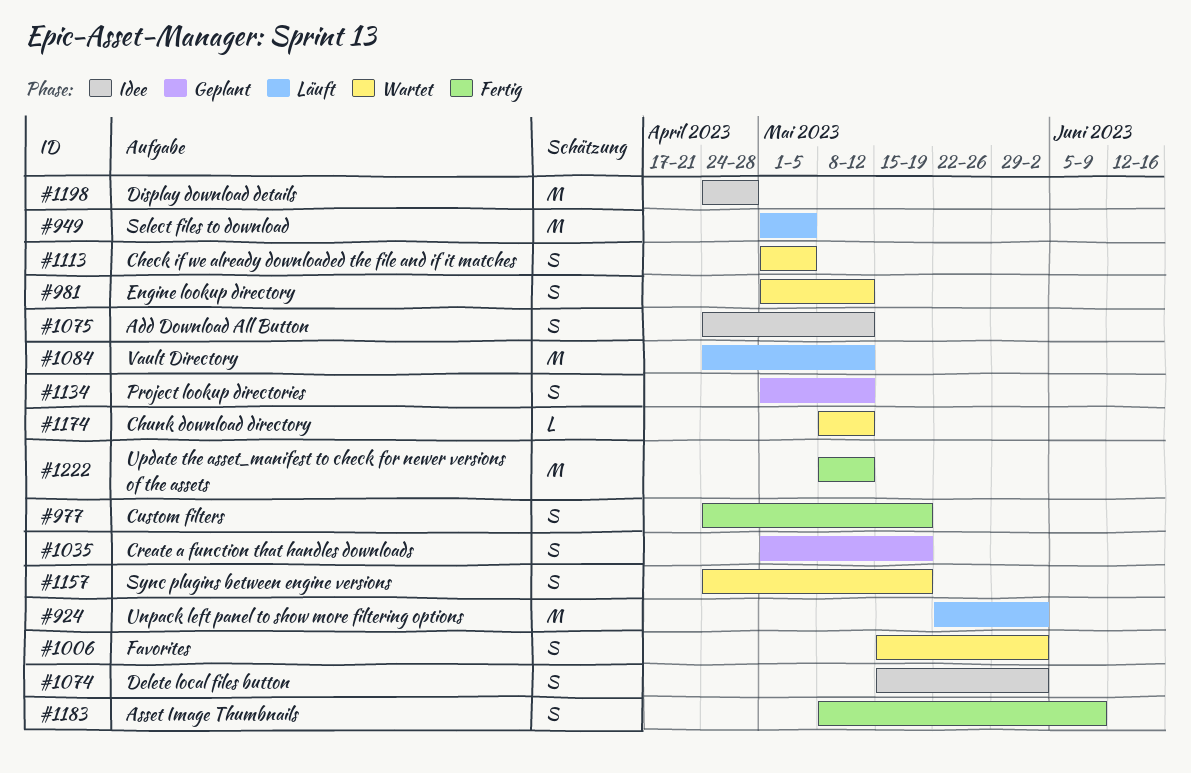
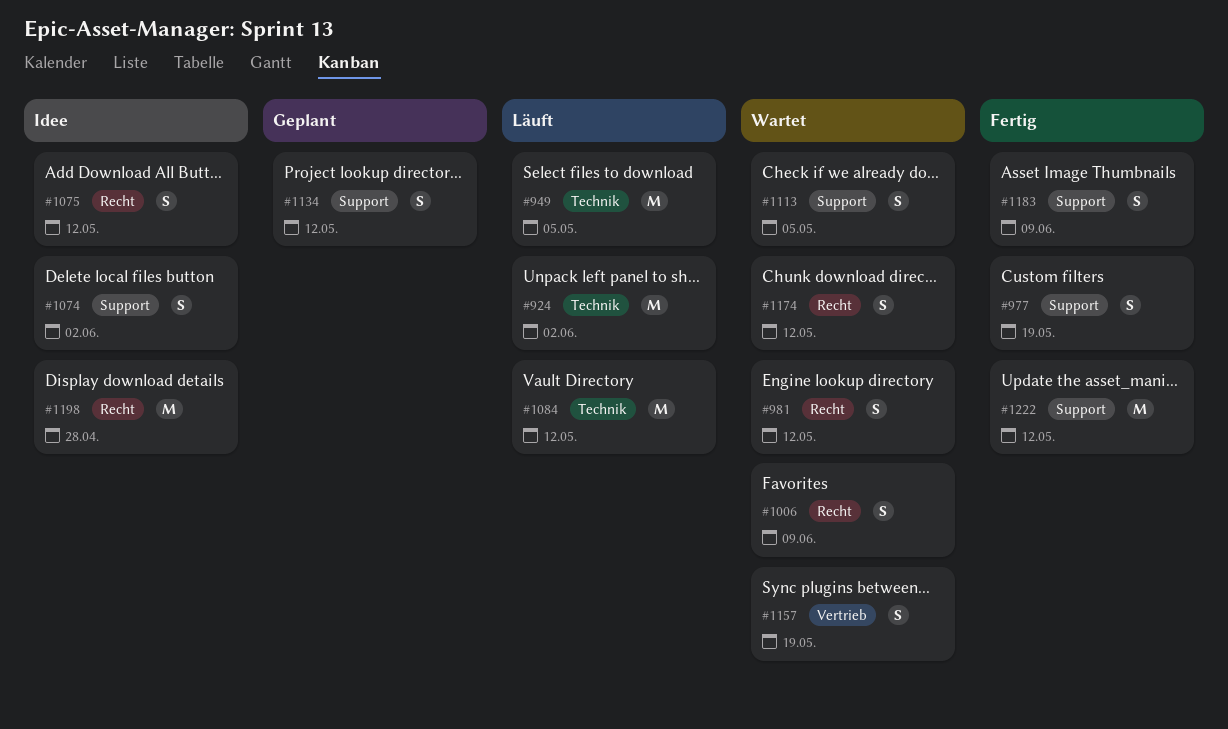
#1006, due: Jun 2 -> Jun 9
#1035: present -> none
#1174, estimate: L -> S

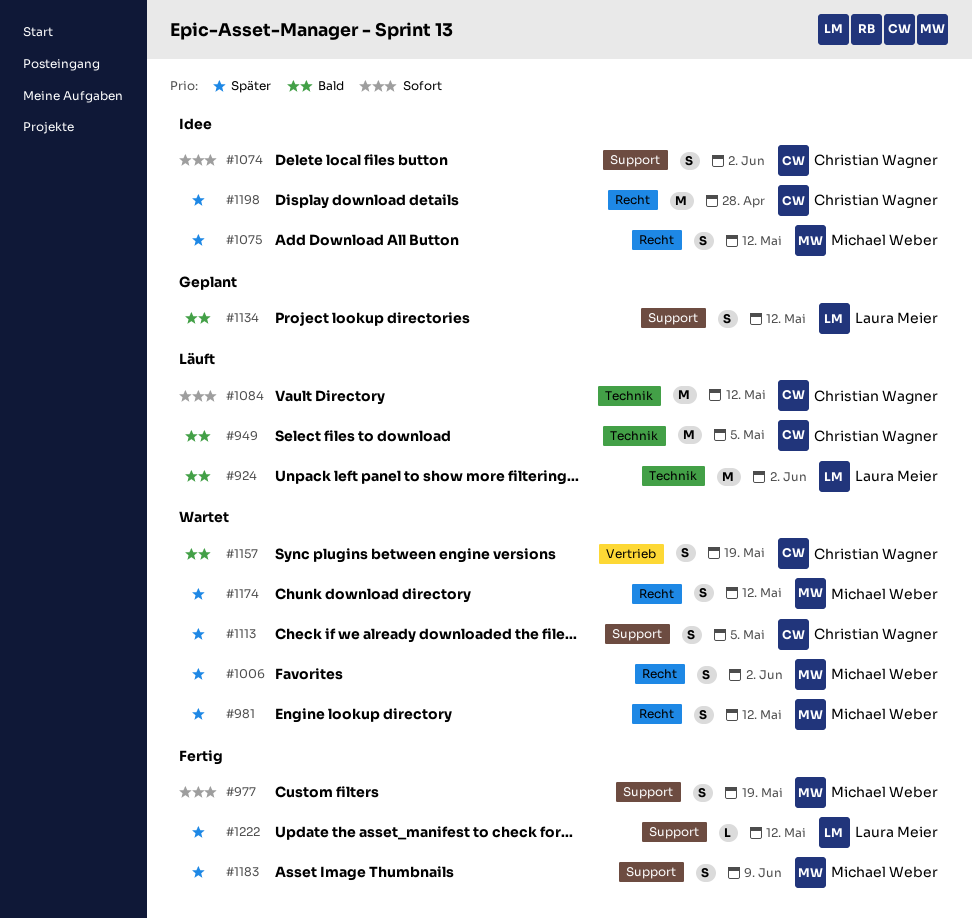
#1006, due: Jun 9 -> Jun 2
#1222, estimate: M -> L

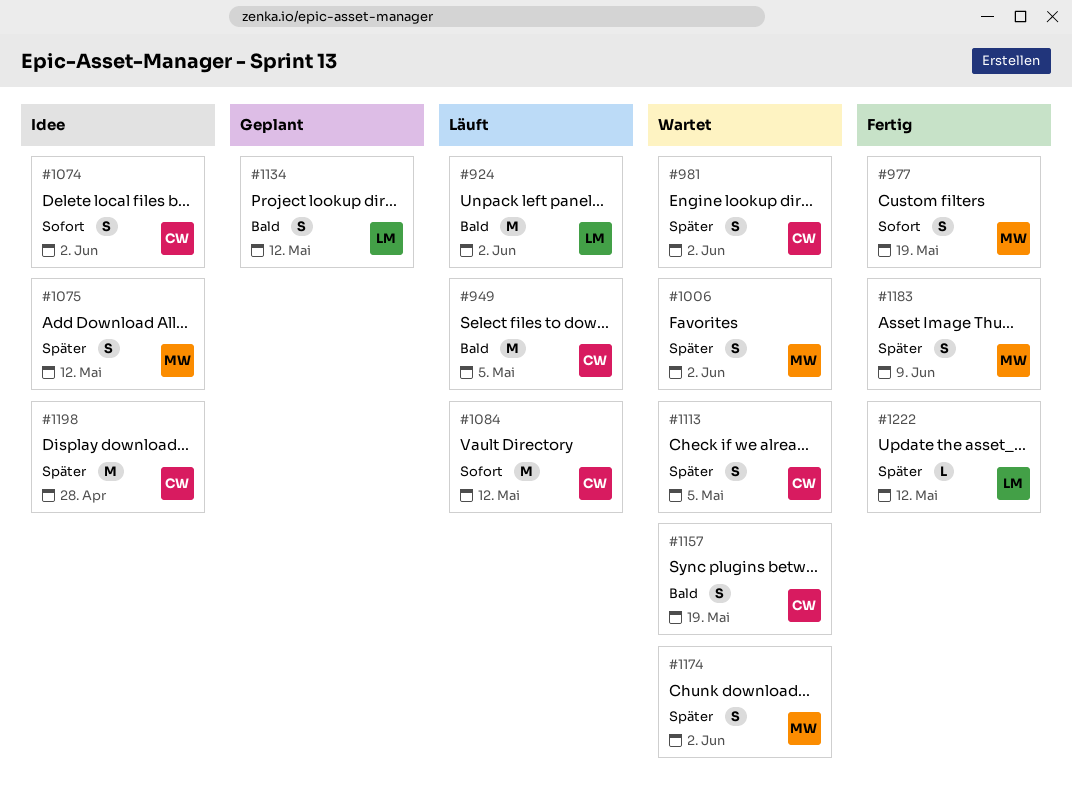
#981, owner: Michael Weber -> Christian Wagner
#981, due: May 12 -> Jun 2
#1174, due: May 12 -> Jun 2

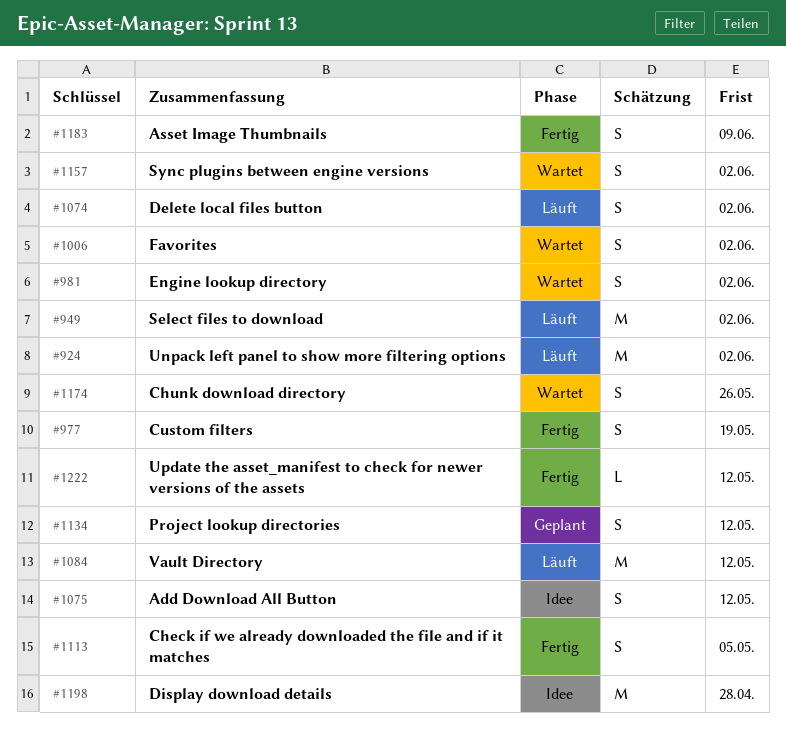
#949, due: May 5 -> Jun 2
#1074, status: Idee -> Läuft
#1113, status: Wartet -> Fertig
#1157, due: May 19 -> Jun 2
#1174, due: Jun 2 -> May 26

